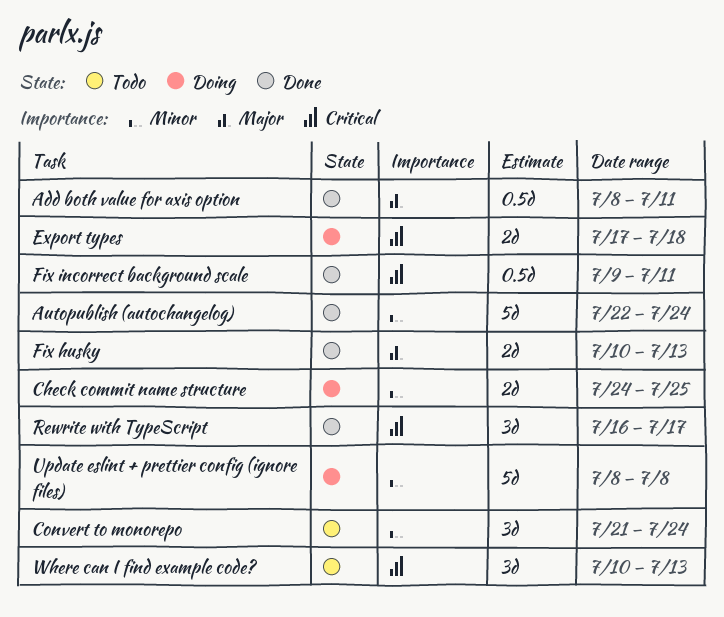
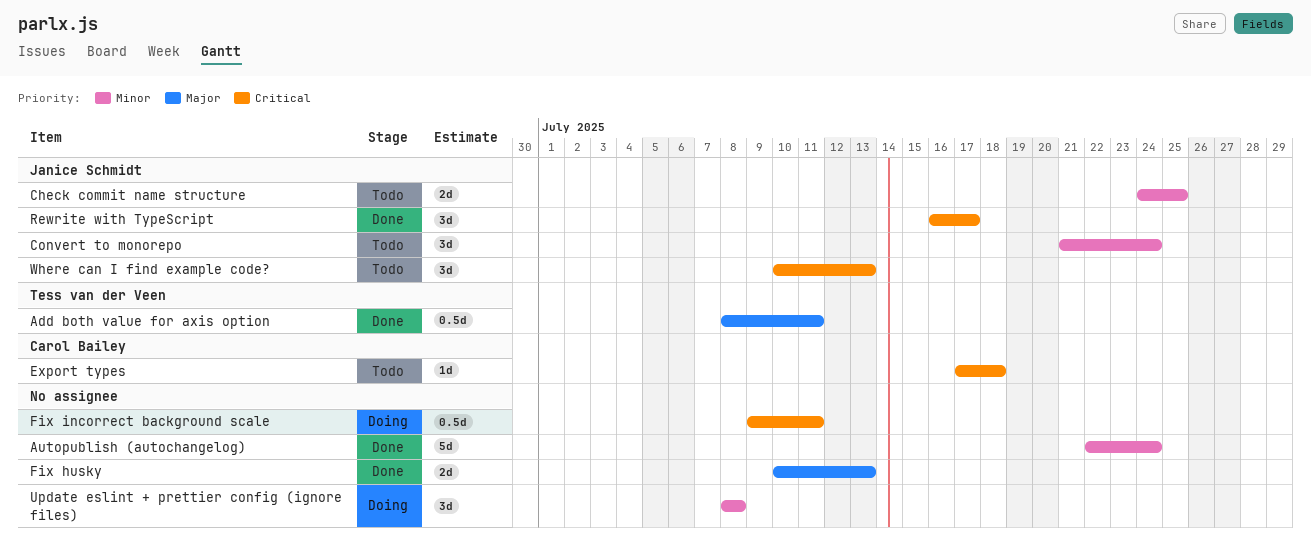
Check commit name structure, status: Doing -> Todo
Export types, status: Doing -> Todo
Export types, estimate: 2d -> 1d
Fix incorrect background scale, status: Done -> Doing
Update eslint + prettier config (ignore files), estimate: 5d -> 3d

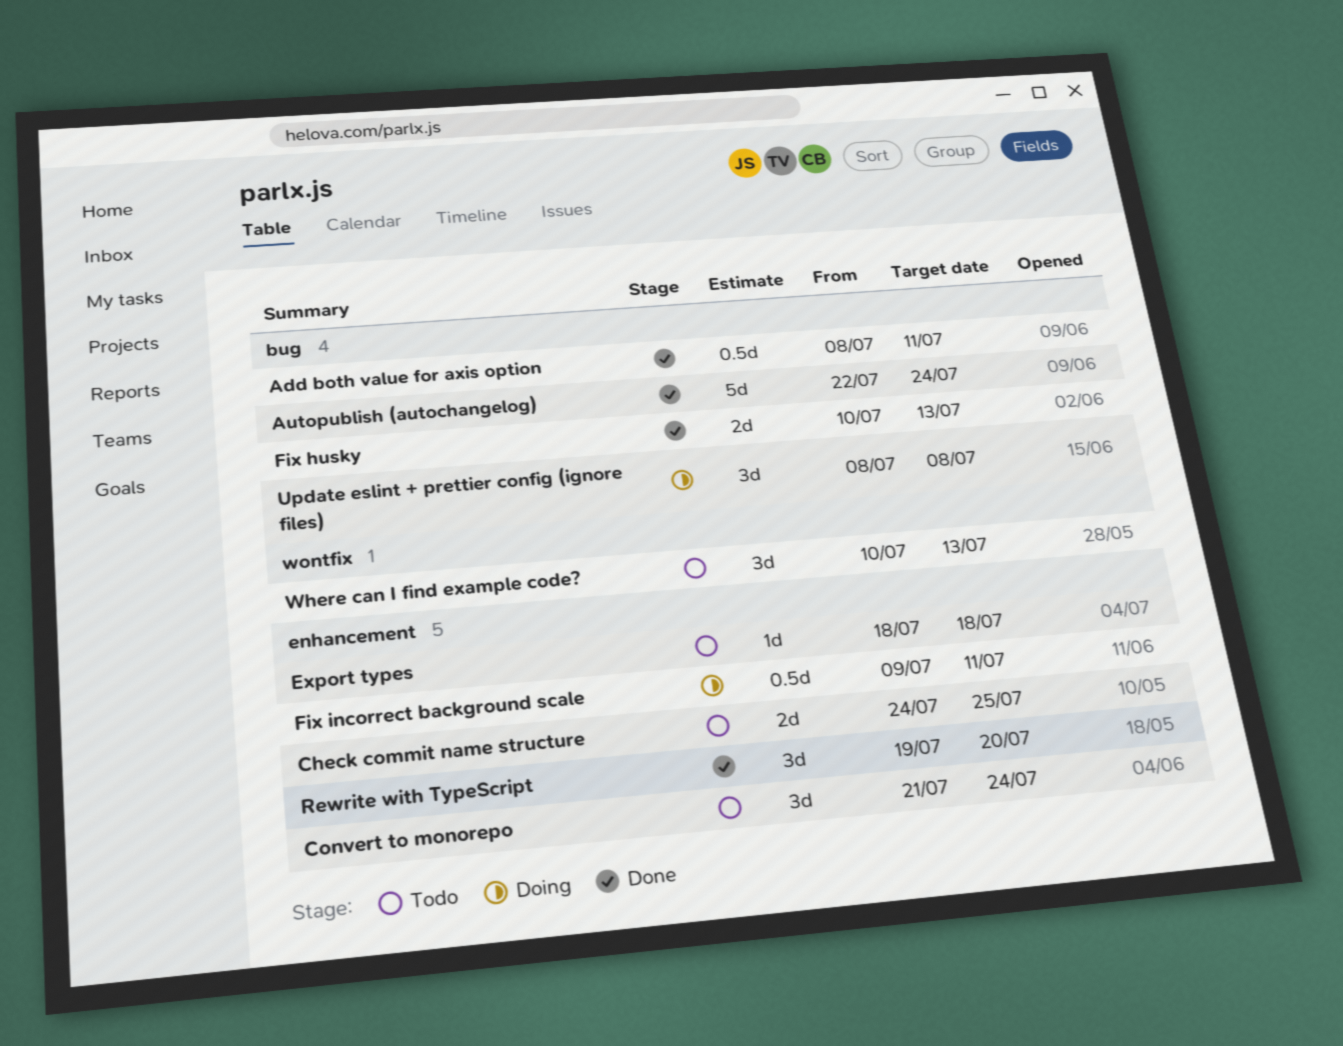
Export types, start: Jul 17 -> Jul 18
Rewrite with TypeScript, start: Jul 16 -> Jul 19
Rewrite with TypeScript, due: Jul 17 -> Jul 20

